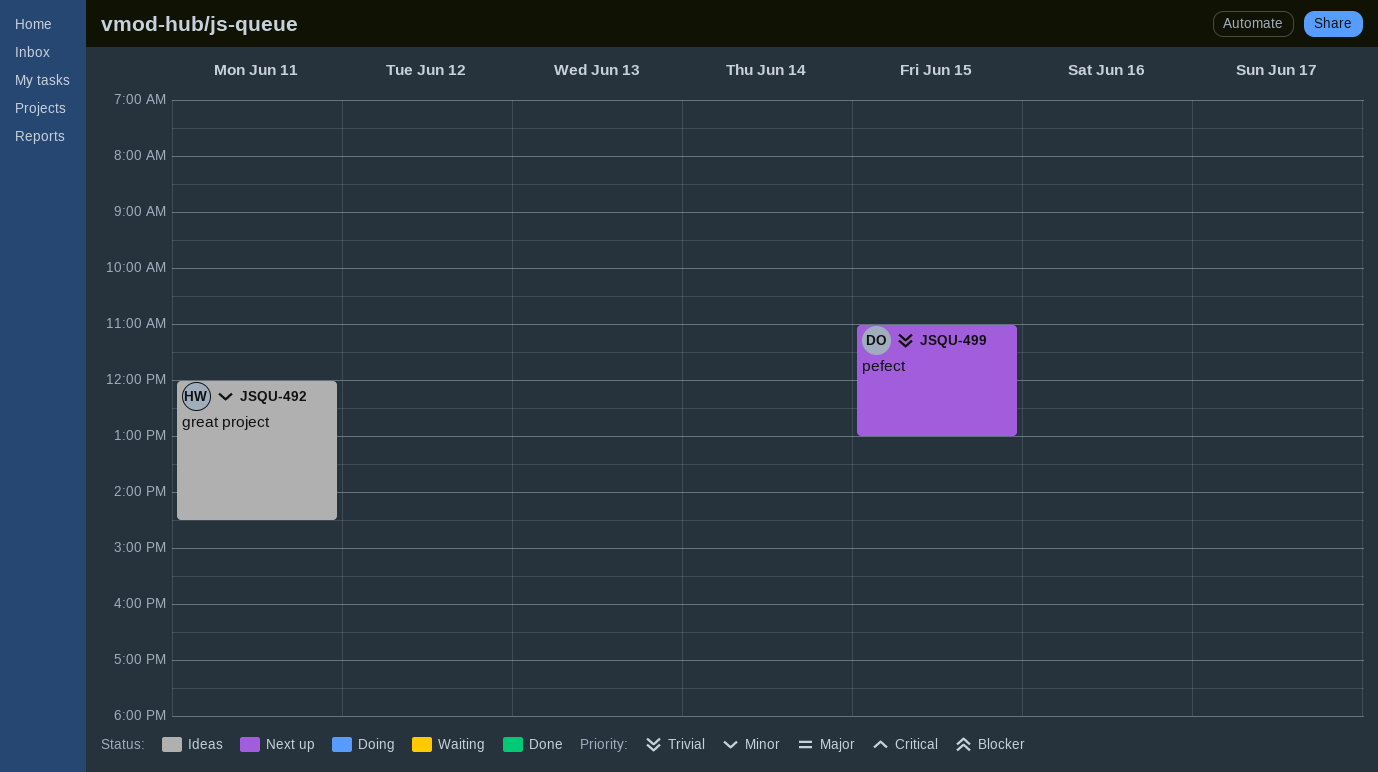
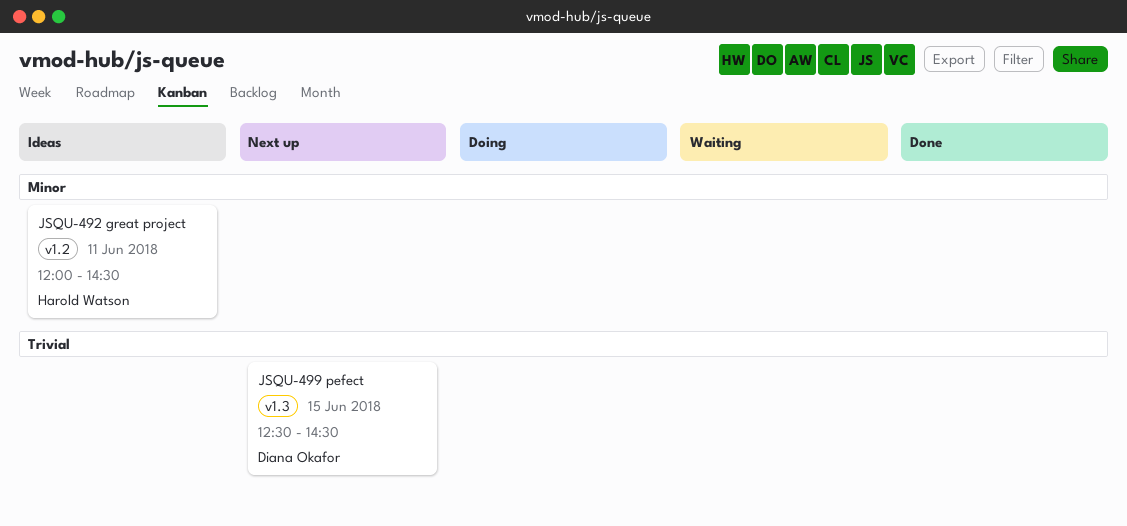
JSQU-499, begins: 11:00 -> 12:30
JSQU-499, ends: 13:00 -> 14:30

